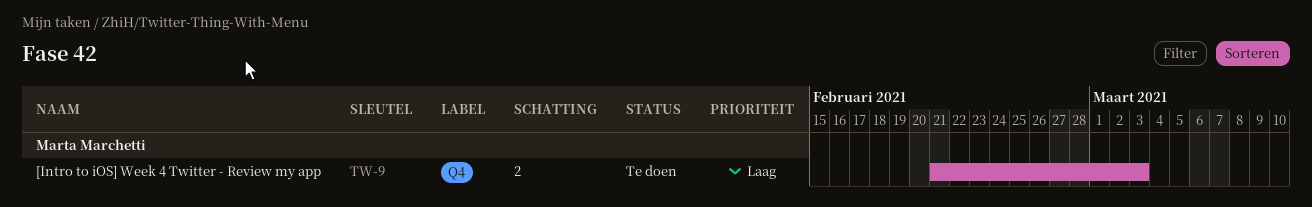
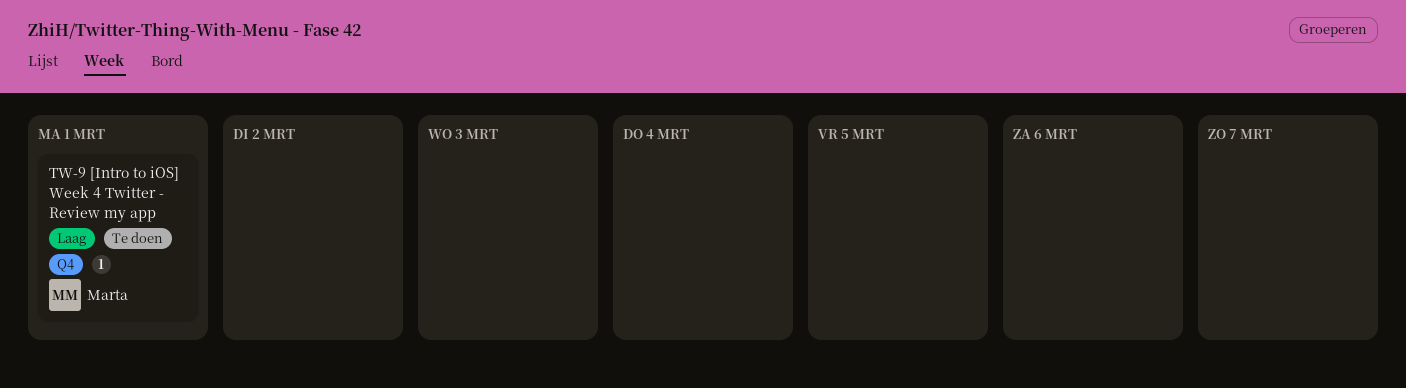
TW-9, estimate: 2 -> 1
TW-9, due: Mar 3 -> Mar 1

